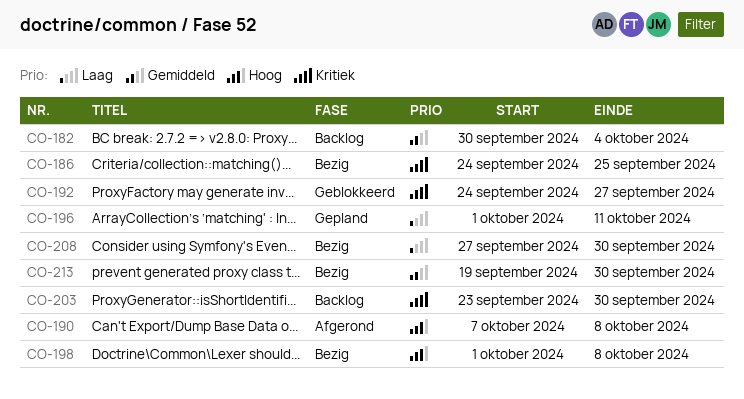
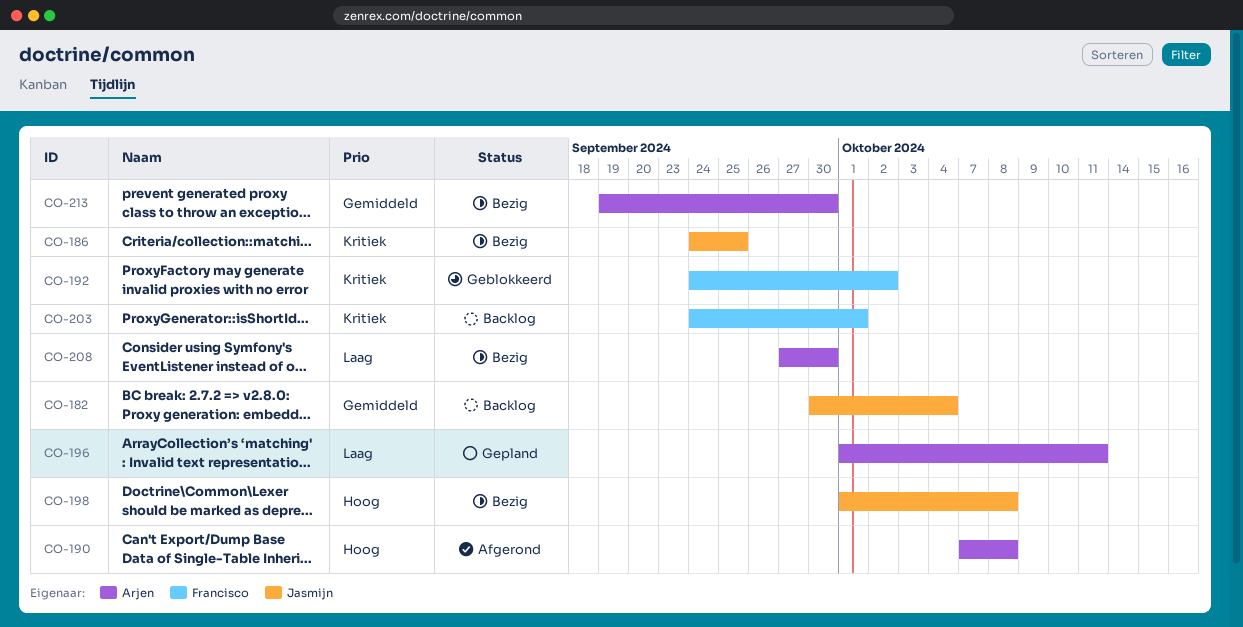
CO-192, due: Sep 27 -> Oct 2
CO-203, start: Sep 23 -> Sep 24
CO-203, due: Sep 30 -> Oct 1

